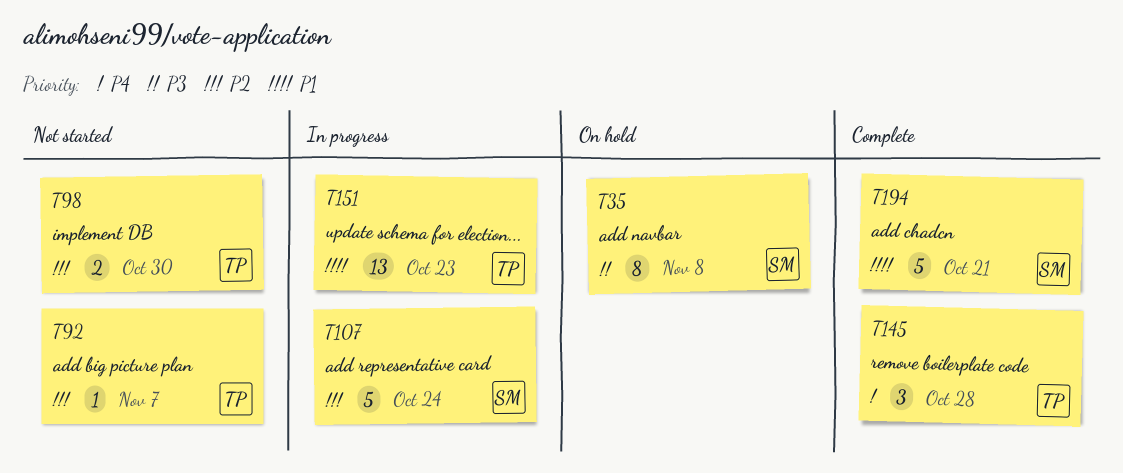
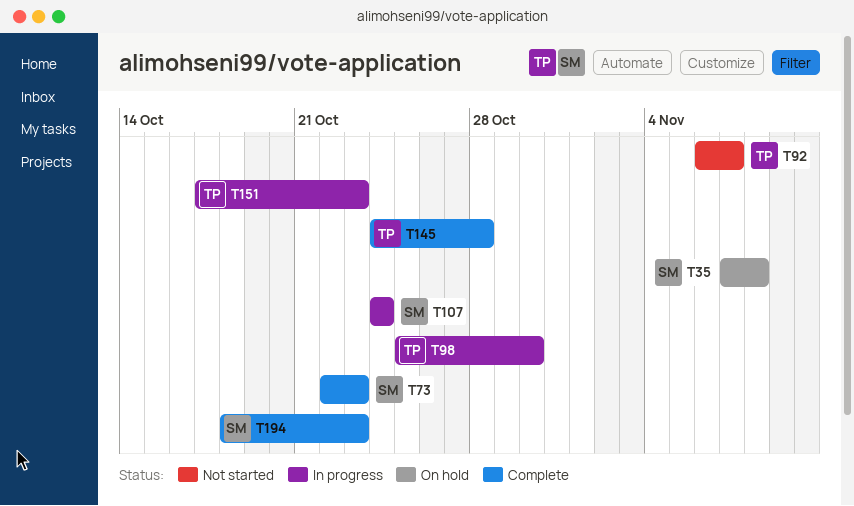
T73: none -> present
T98, status: Not started -> In progress
T194, due: Oct 21 -> Oct 23

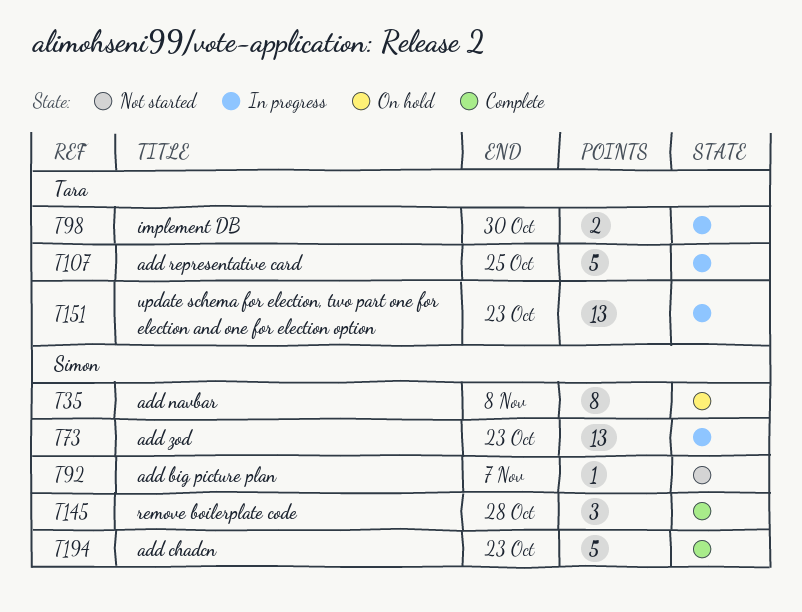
T73, status: Complete -> In progress
T92, owner: Tara -> Simon
T107, owner: Simon -> Tara
T107, due: Oct 24 -> Oct 25
T145, owner: Tara -> Simon

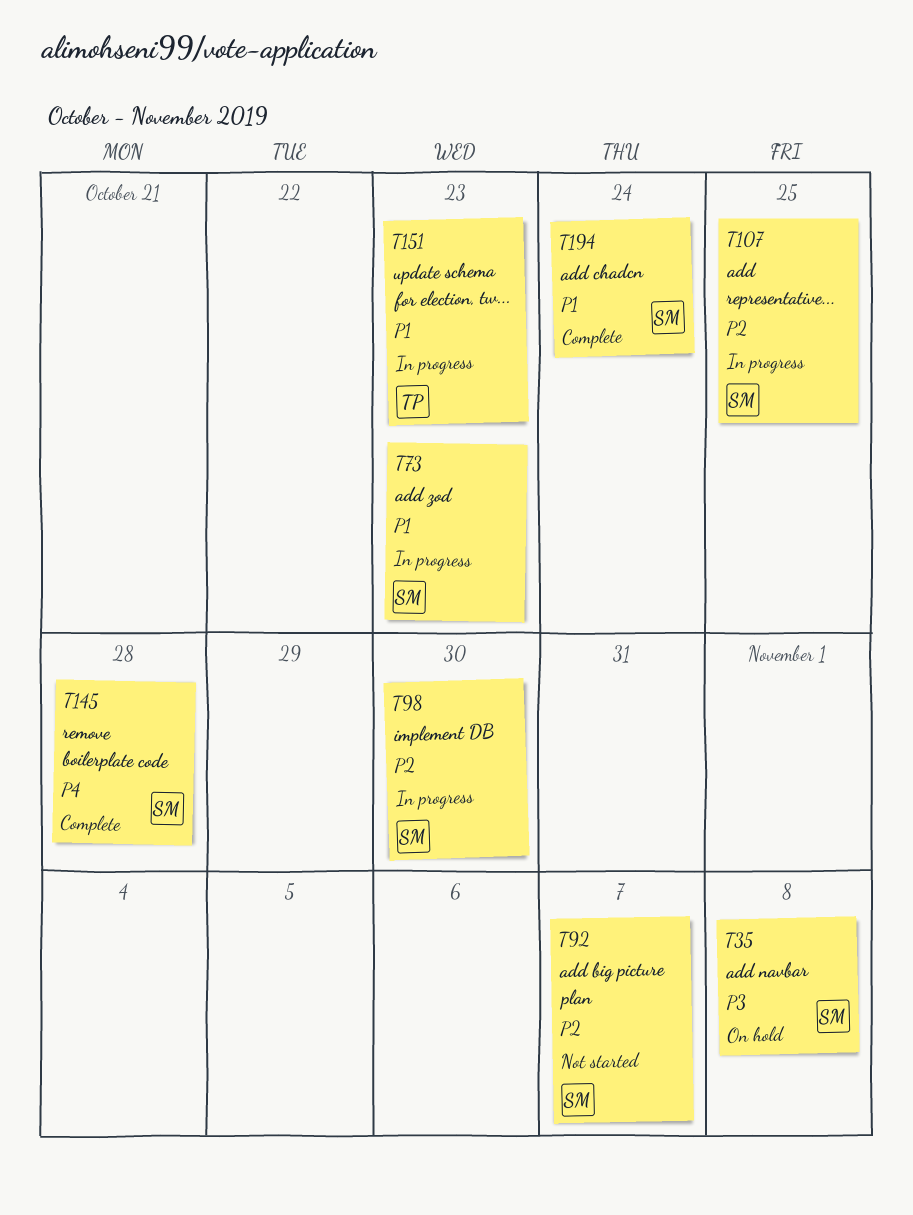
T98, owner: Tara -> Simon
T107, owner: Tara -> Simon
T194, due: Oct 23 -> Oct 24

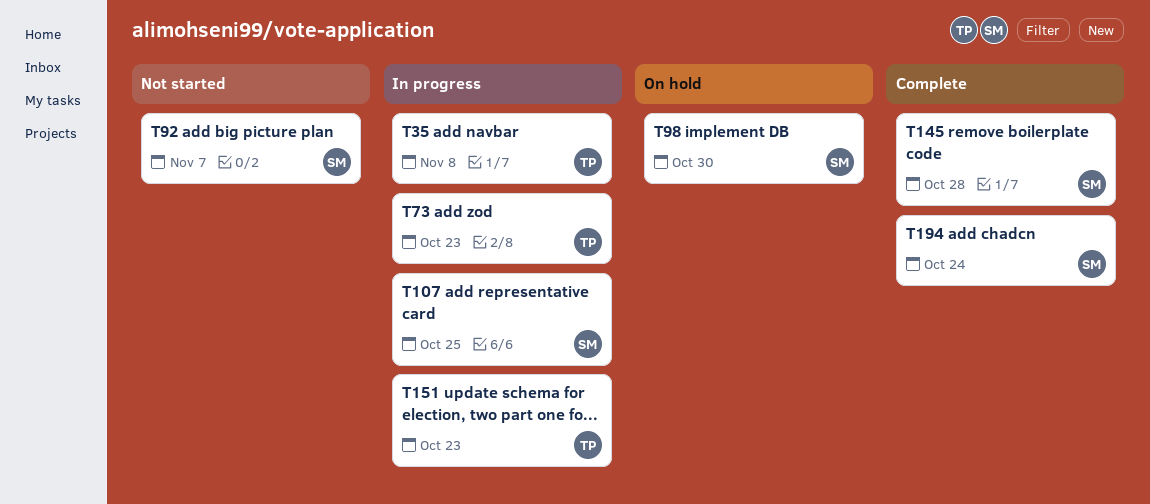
T35, status: On hold -> In progress
T35, owner: SM -> TP
T73, owner: SM -> TP
T98, status: In progress -> On hold

